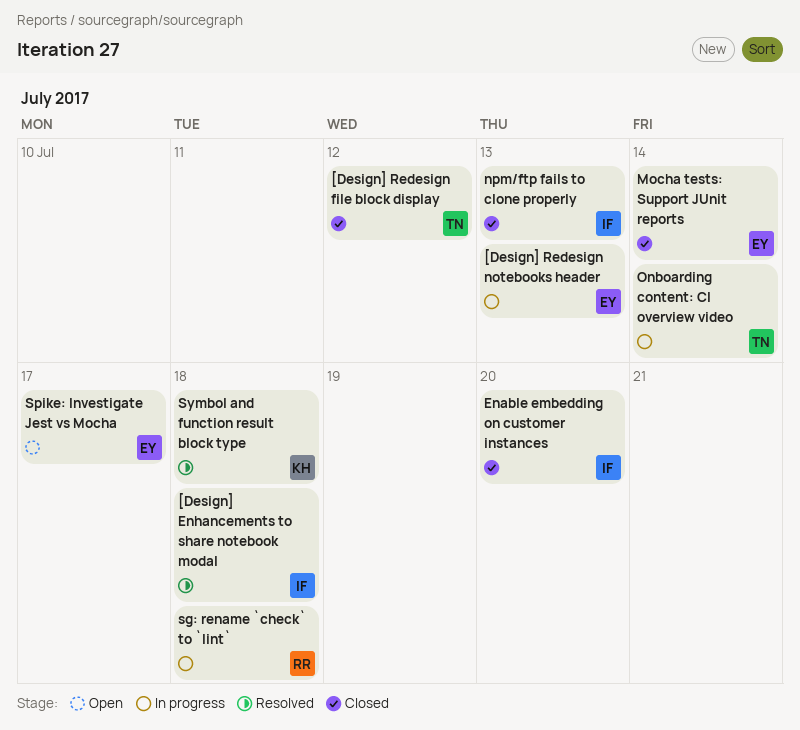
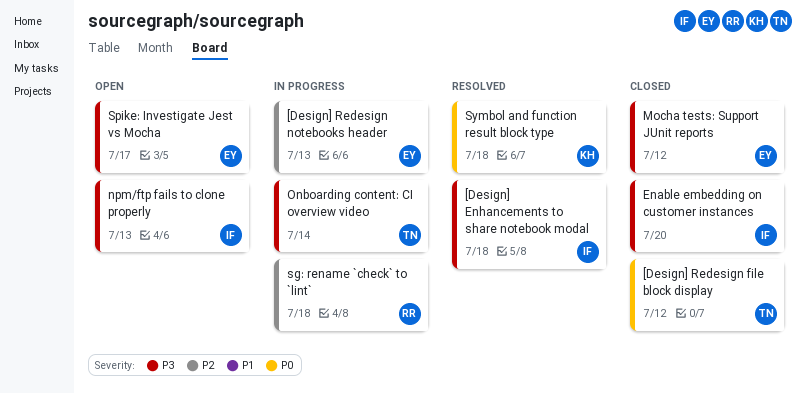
Mocha tests: Support JUnit reports, due: Jul 14 -> Jul 12
npm/ftp fails to clone properly, status: Closed -> Open

